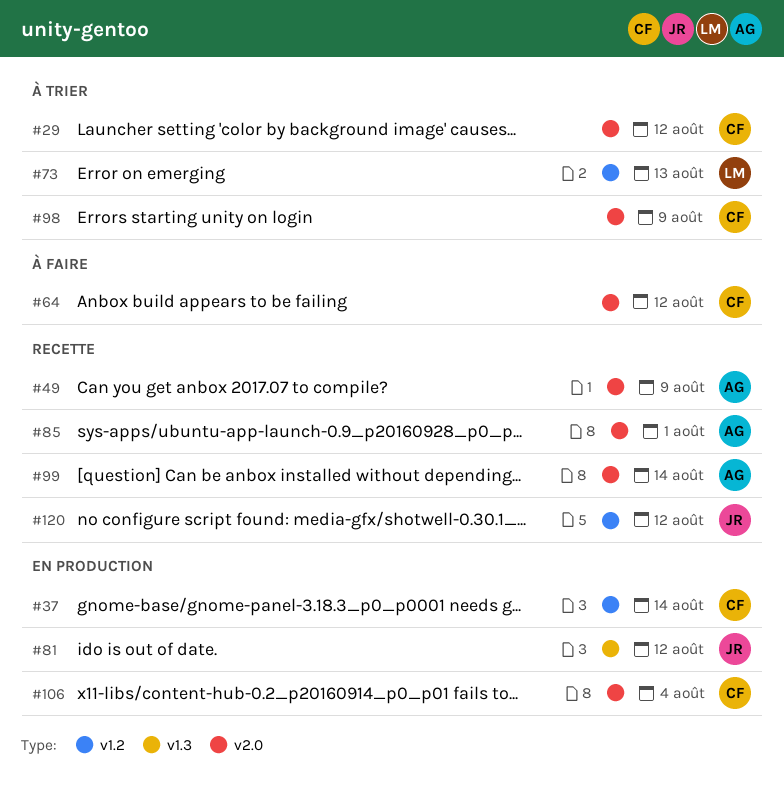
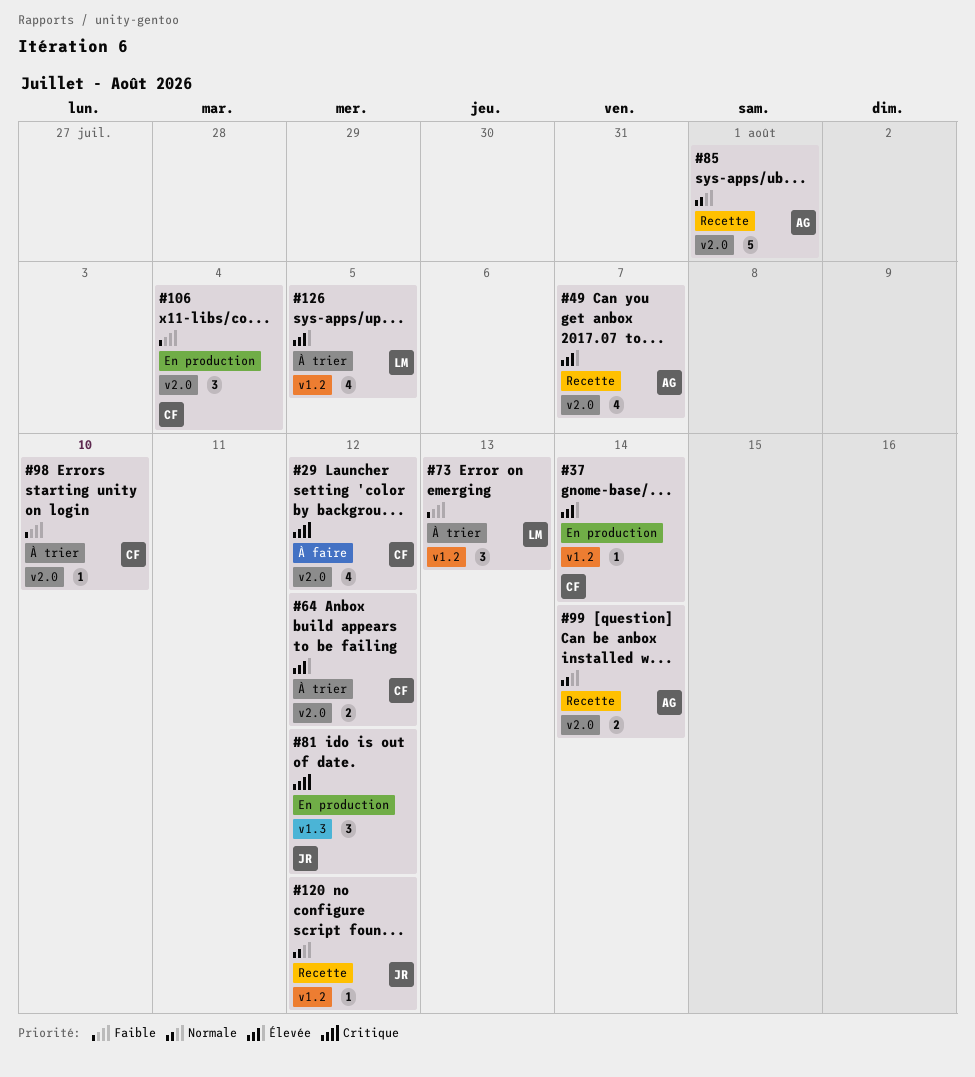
#29, status: À trier -> À faire
#49, due: Aug 9 -> Aug 7
#64, status: À faire -> À trier
#98, due: Aug 9 -> Aug 10
#126: none -> present

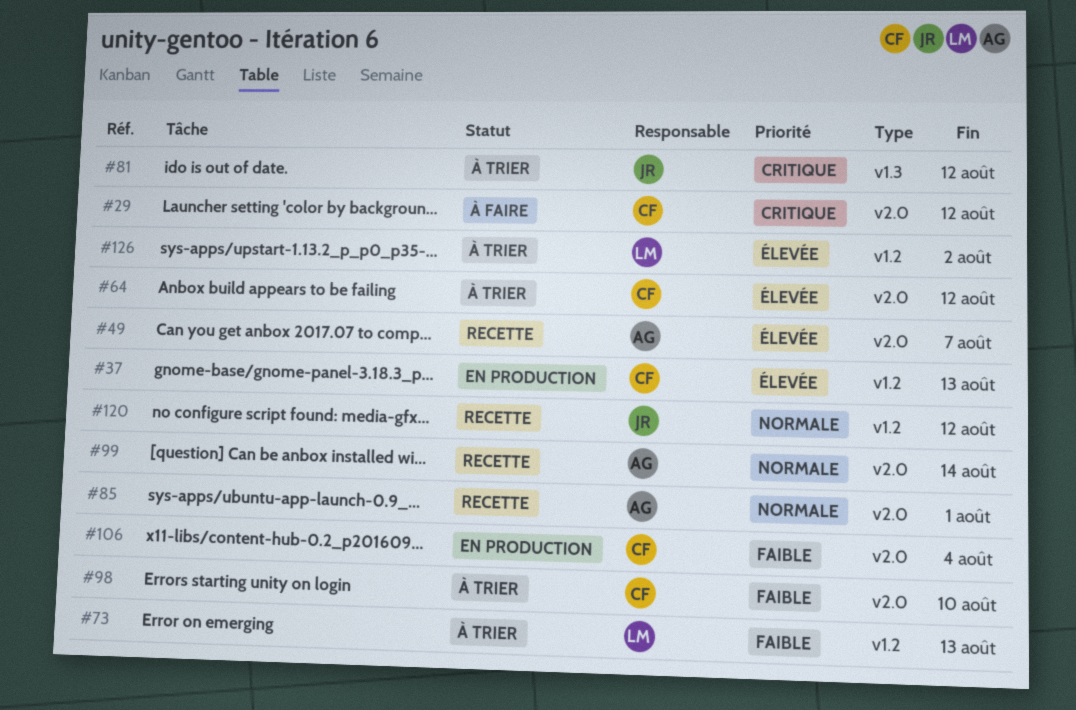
#37, due: Aug 14 -> Aug 13
#81, status: En production -> À trier
#126, due: Aug 5 -> Aug 2

